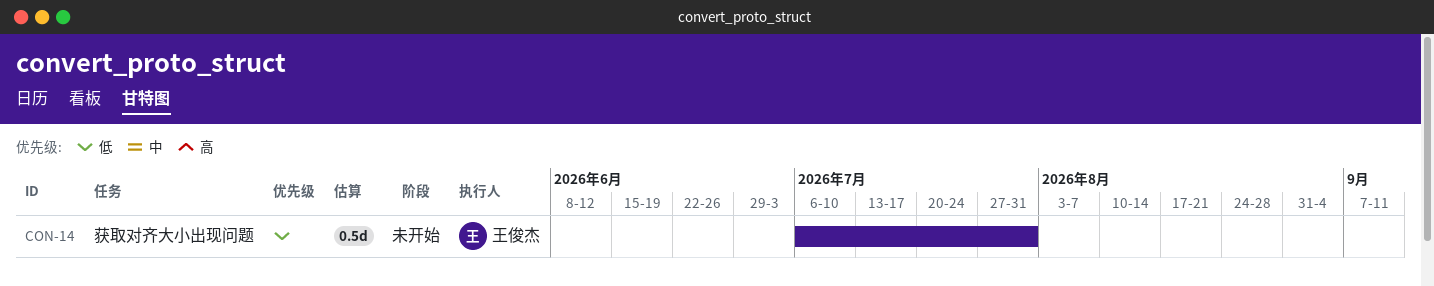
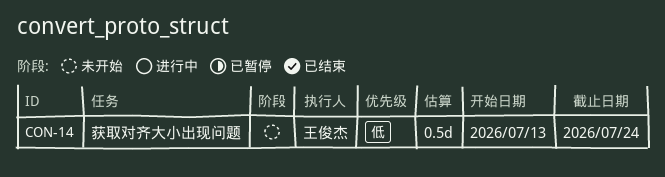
CON-14, start: Jul 6 -> Jul 13
CON-14, due: Jul 31 -> Jul 24

